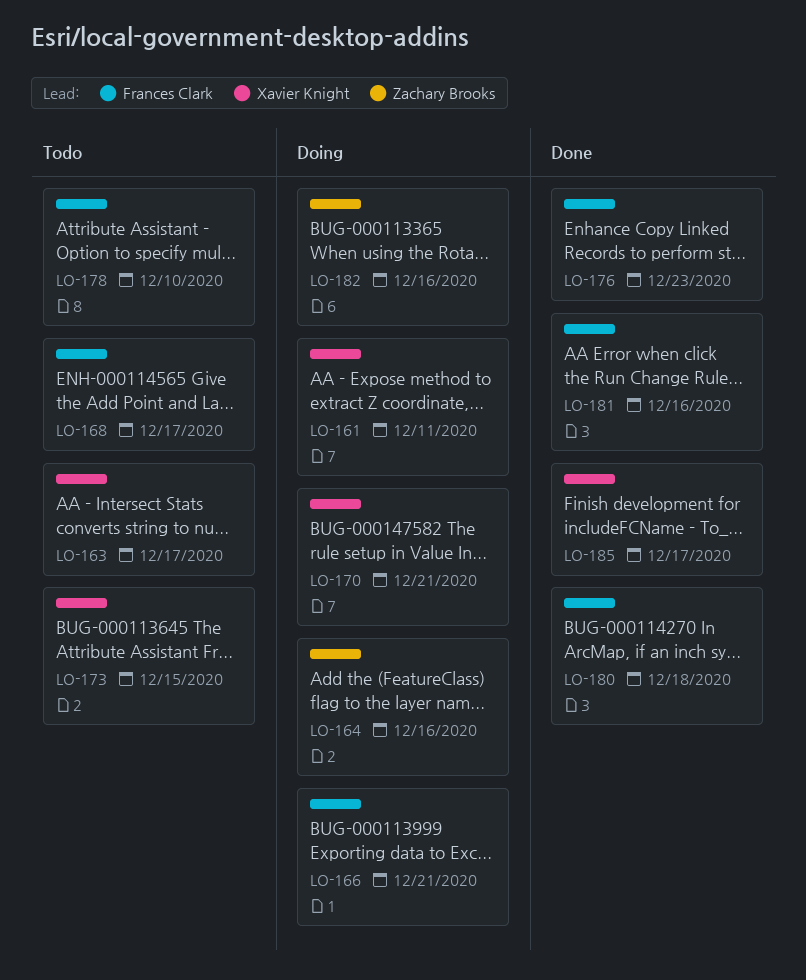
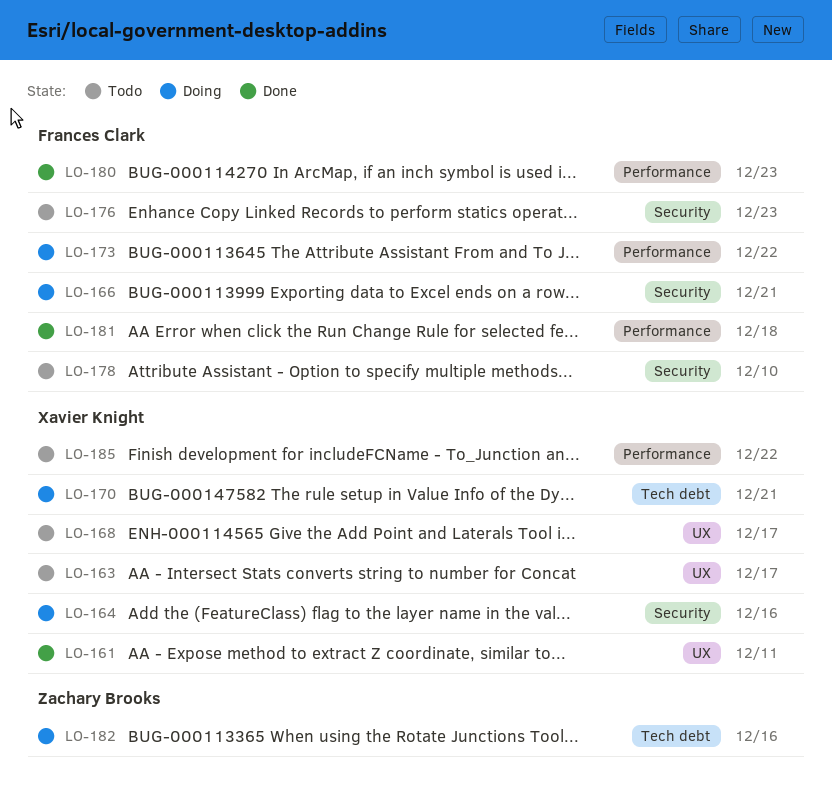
LO-161, status: Doing -> Done
LO-164, owner: Zachary Brooks -> Xavier Knight
LO-168, owner: Frances Clark -> Xavier Knight
LO-173, status: Todo -> Doing
LO-173, owner: Xavier Knight -> Frances Clark
LO-173, due: Dec 15 -> Dec 22
LO-176, status: Done -> Todo
LO-180, due: Dec 18 -> Dec 23
LO-181, due: Dec 16 -> Dec 18
LO-185, status: Done -> Todo
LO-185, due: Dec 17 -> Dec 22

